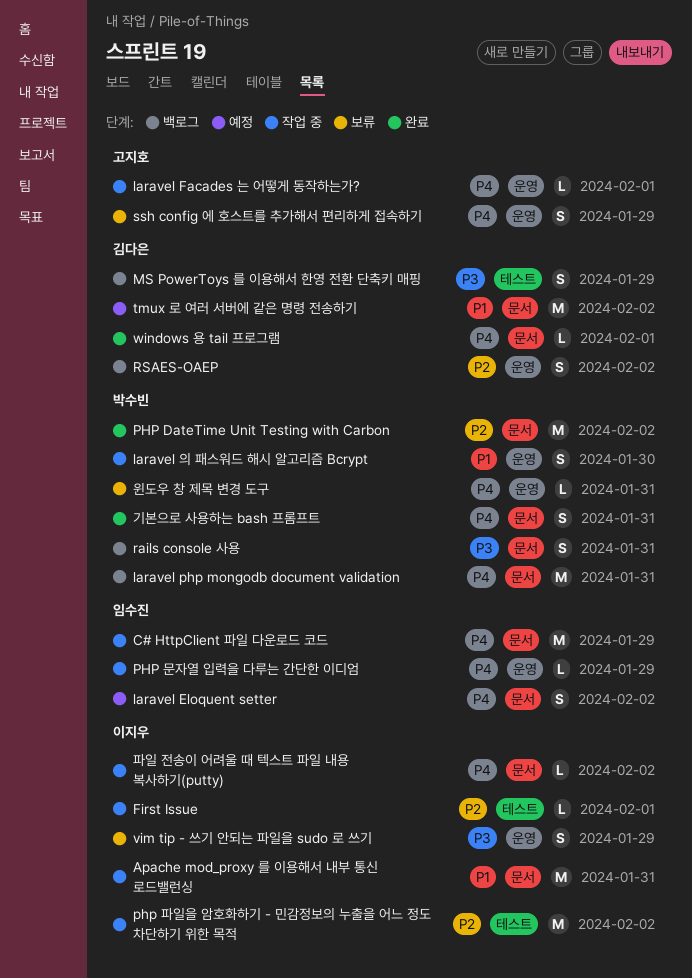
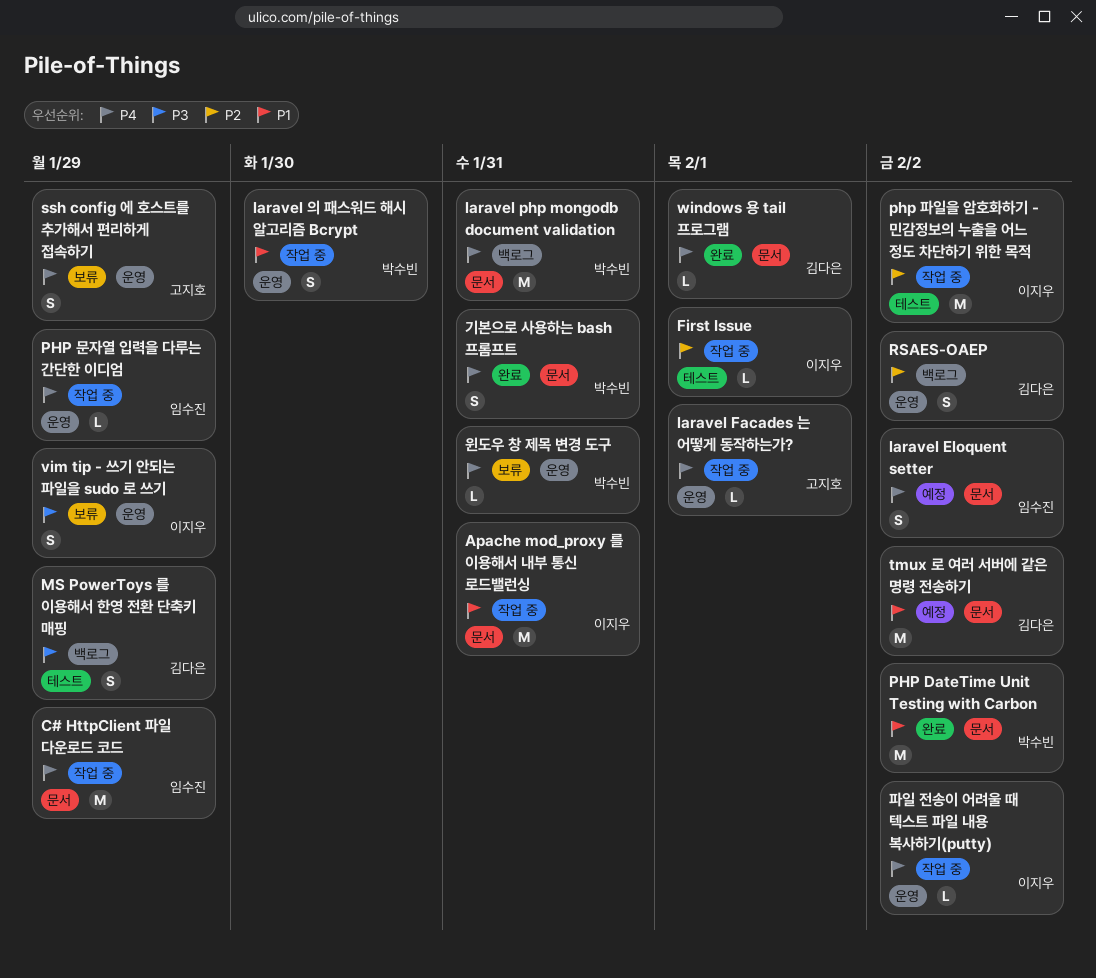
PHP DateTime Unit Testing with Carbon, priority: P2 -> P1
rails console 사용: present -> none
파일 전송이 어려울 때 텍스트 파일 내용 복사하기(putty), label: 문서 -> 운영

